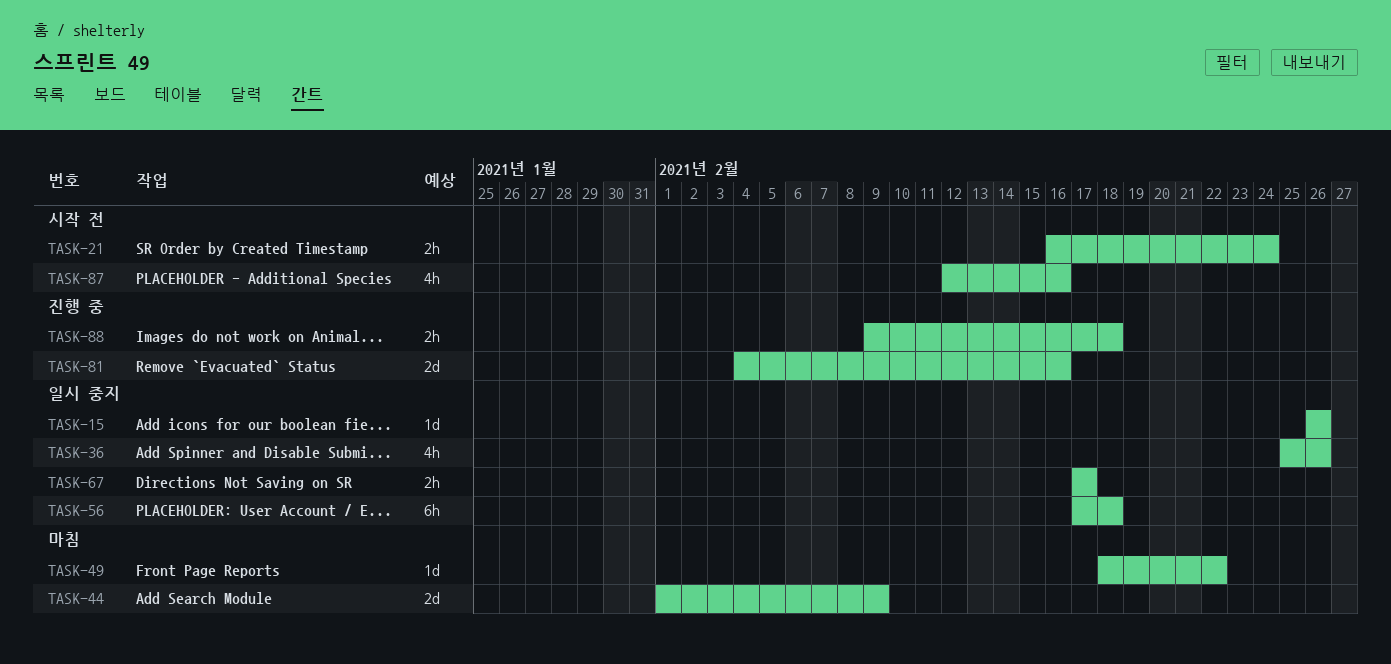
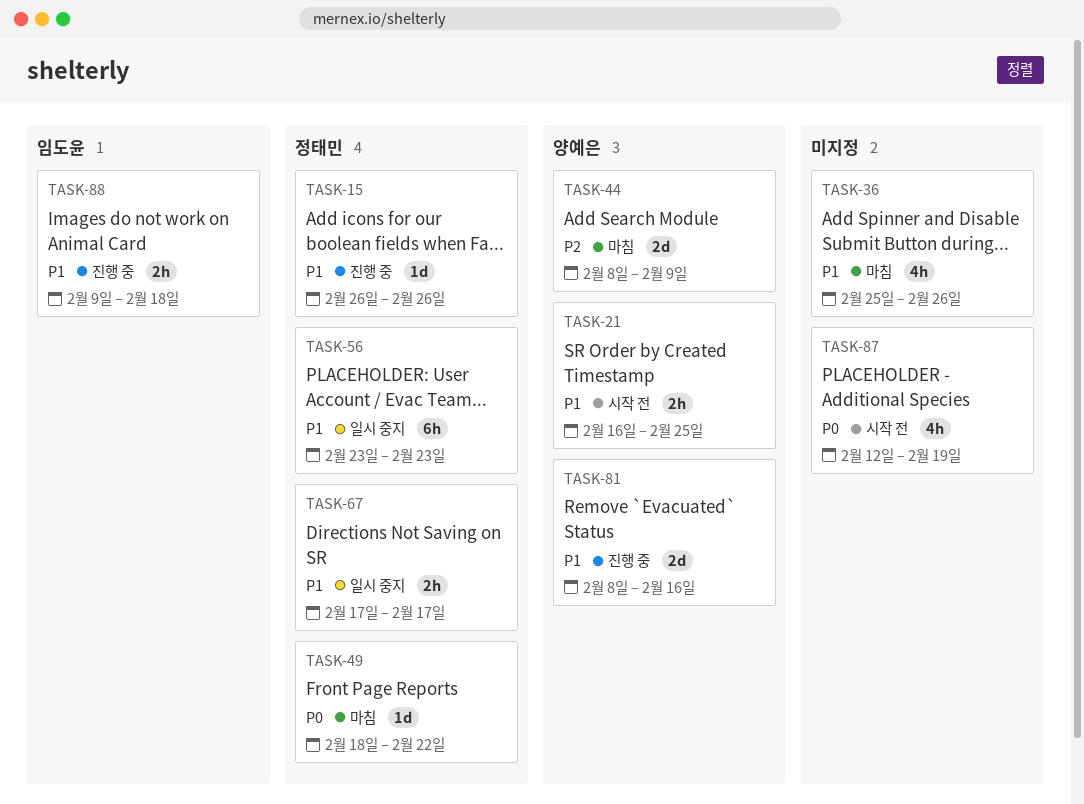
TASK-15, status: 일시 중지 -> 진행 중
TASK-21, due: Feb 24 -> Feb 25
TASK-36, status: 일시 중지 -> 마침
TASK-44, start: Feb 1 -> Feb 8
TASK-56, start: Feb 17 -> Feb 23
TASK-56, due: Feb 18 -> Feb 23
TASK-81, start: Feb 4 -> Feb 8
TASK-87, due: Feb 16 -> Feb 19

